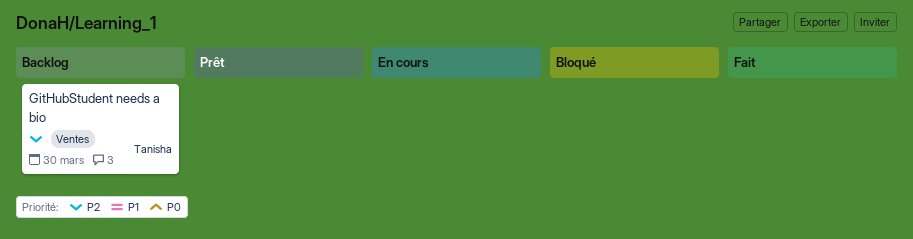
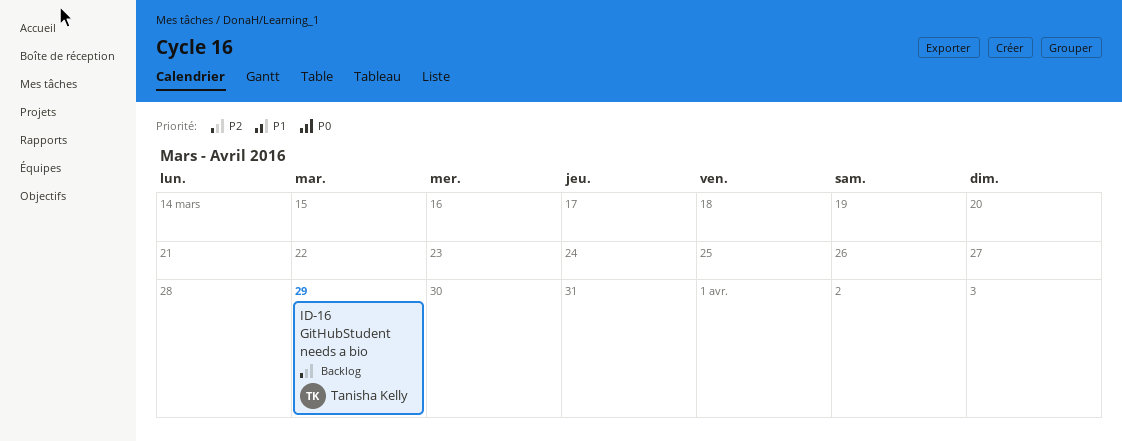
GitHubStudent needs a bio, due: Mar 30 -> Mar 29

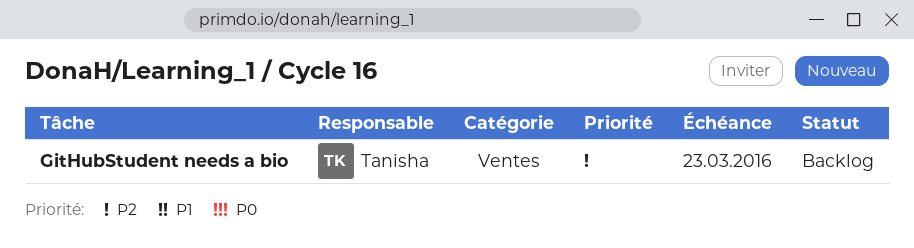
GitHubStudent needs a bio, due: Mar 29 -> Mar 23

